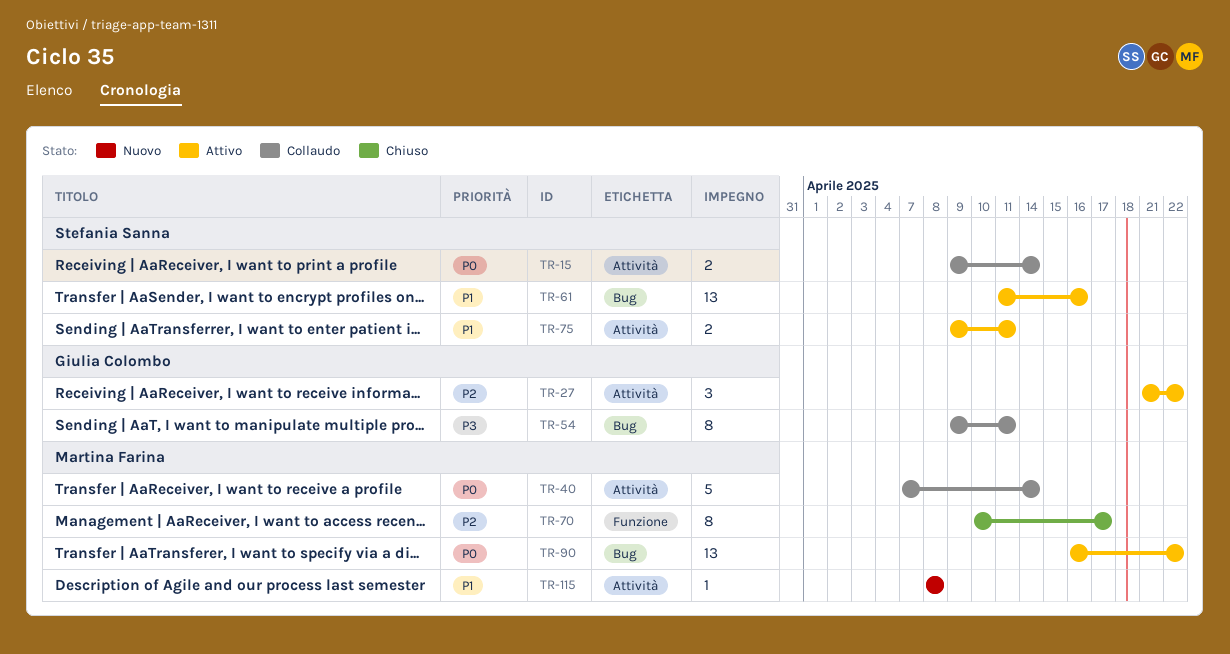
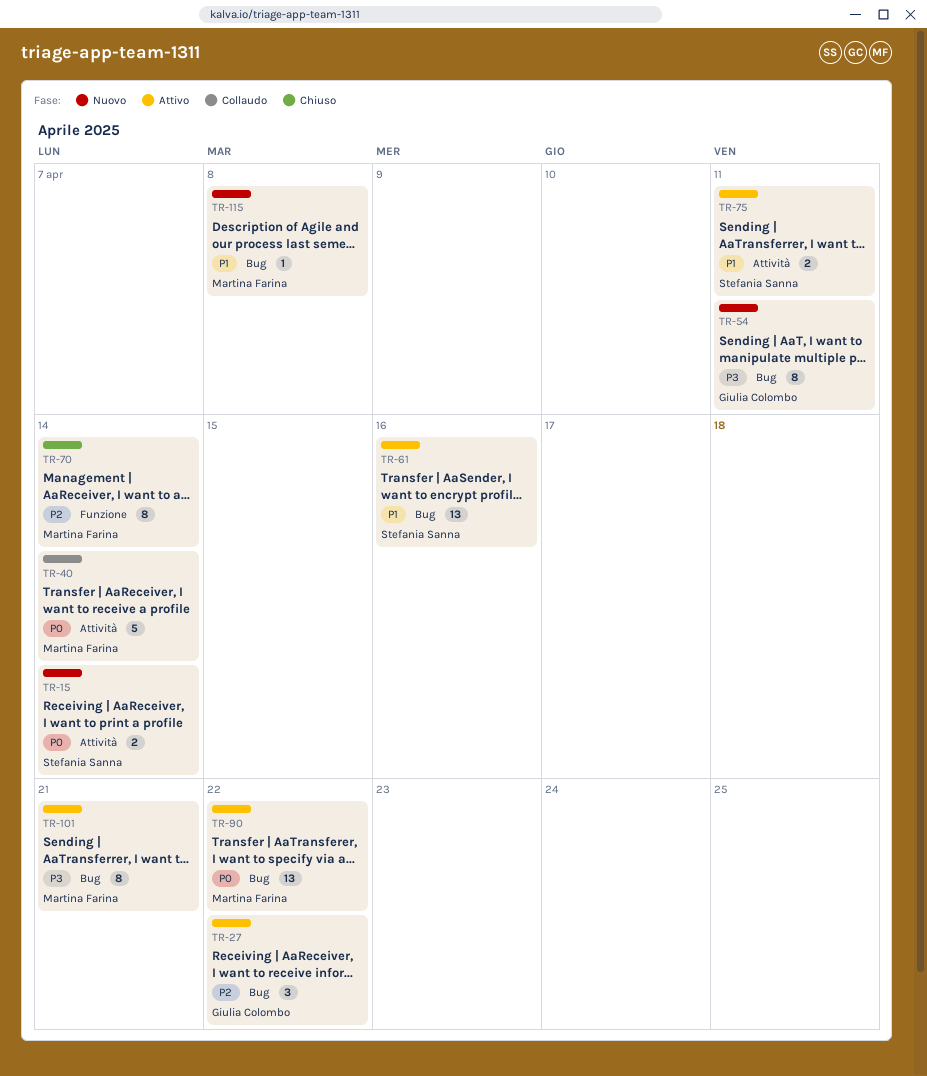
TR-15, status: Collaudo -> Nuovo
TR-27, label: Attività -> Bug
TR-54, status: Collaudo -> Nuovo
TR-70, due: Apr 17 -> Apr 14
TR-101: none -> present
TR-115, label: Attività -> Bug

